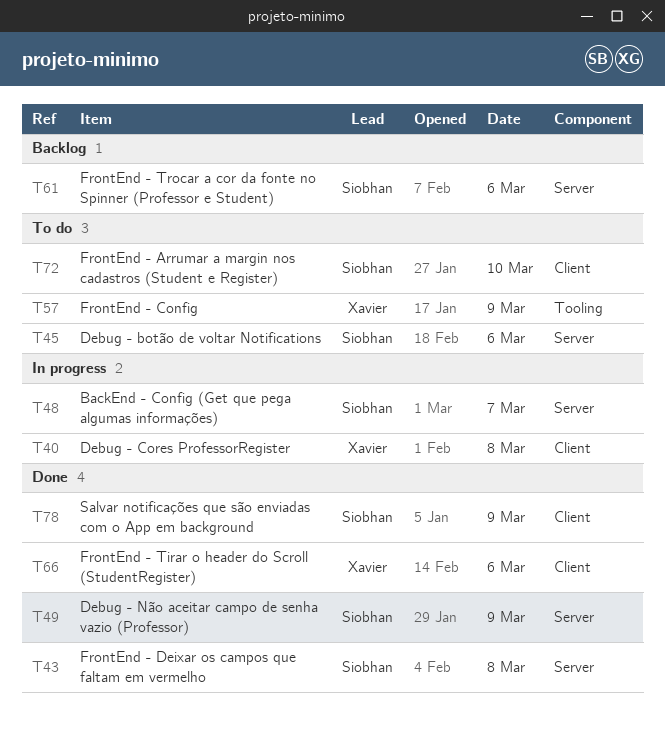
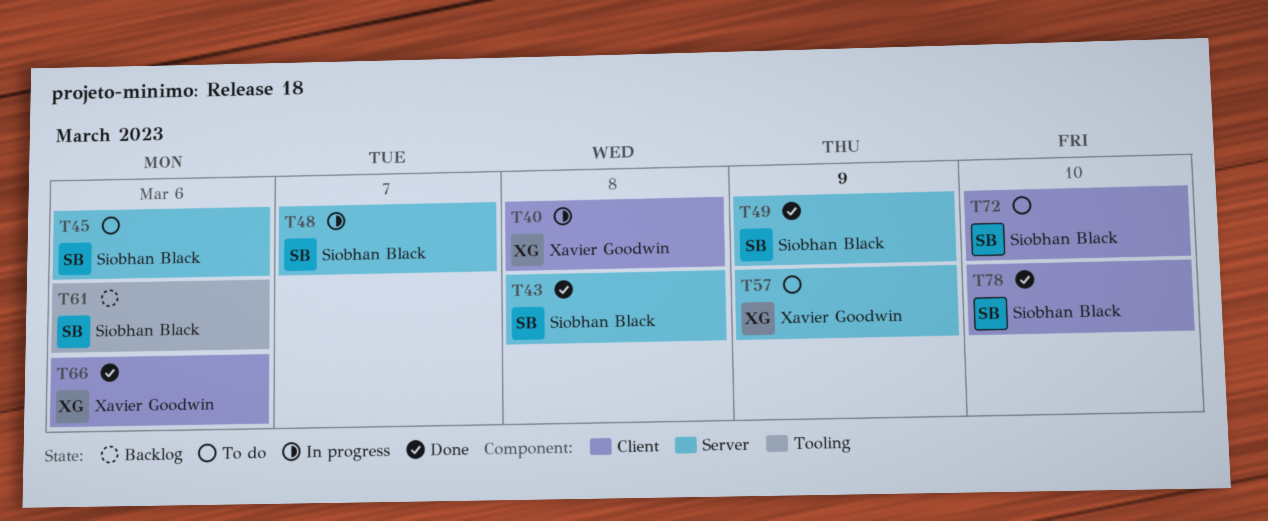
T57, label: Tooling -> Server
T61, label: Server -> Tooling
T78, day: Mar 9 -> Mar 10

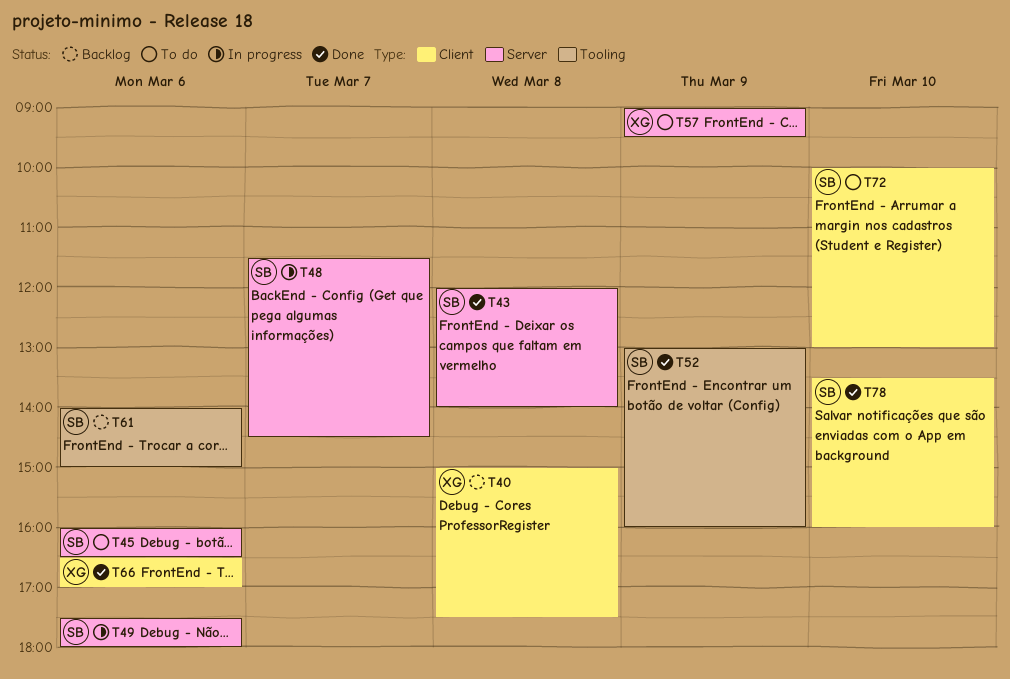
T40, status: In progress -> Backlog
T49, status: Done -> In progress
T49, day: Mar 9 -> Mar 6
T52: none -> present

